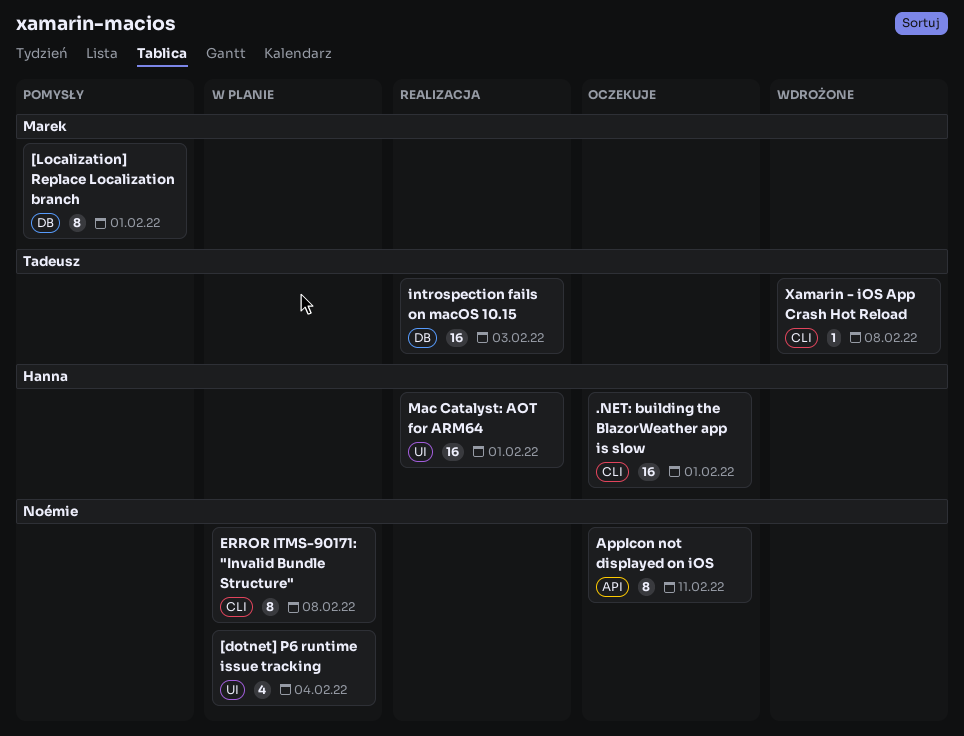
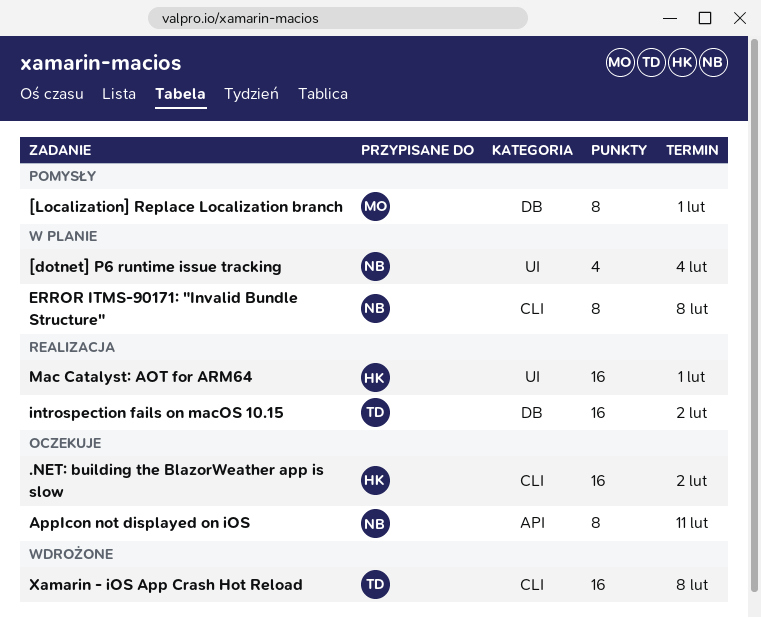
.NET: building the BlazorWeather app is slow, due: Feb 1 -> Feb 2
introspection fails on macOS 10.15, due: Feb 3 -> Feb 2
Xamarin - iOS App Crash Hot Reload, estimate: 1 -> 16

